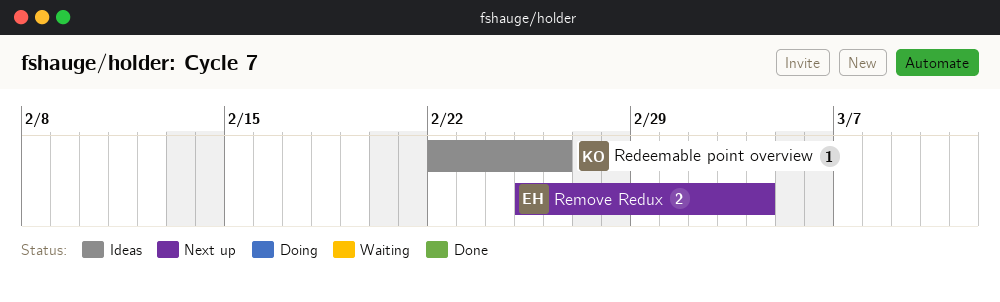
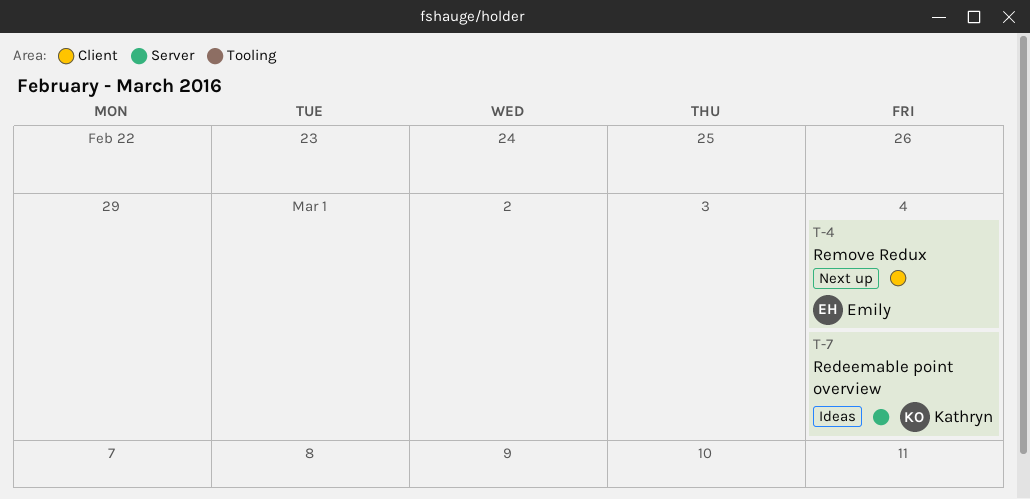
Redeemable point overview, due: Feb 26 -> Mar 4

